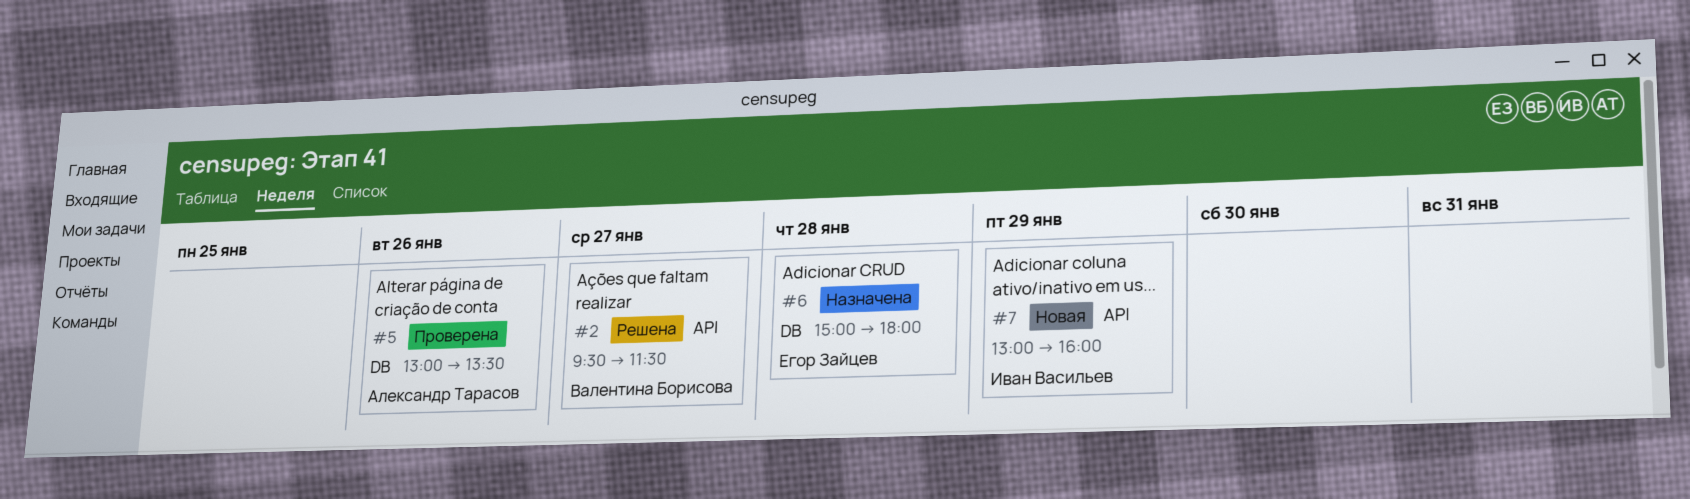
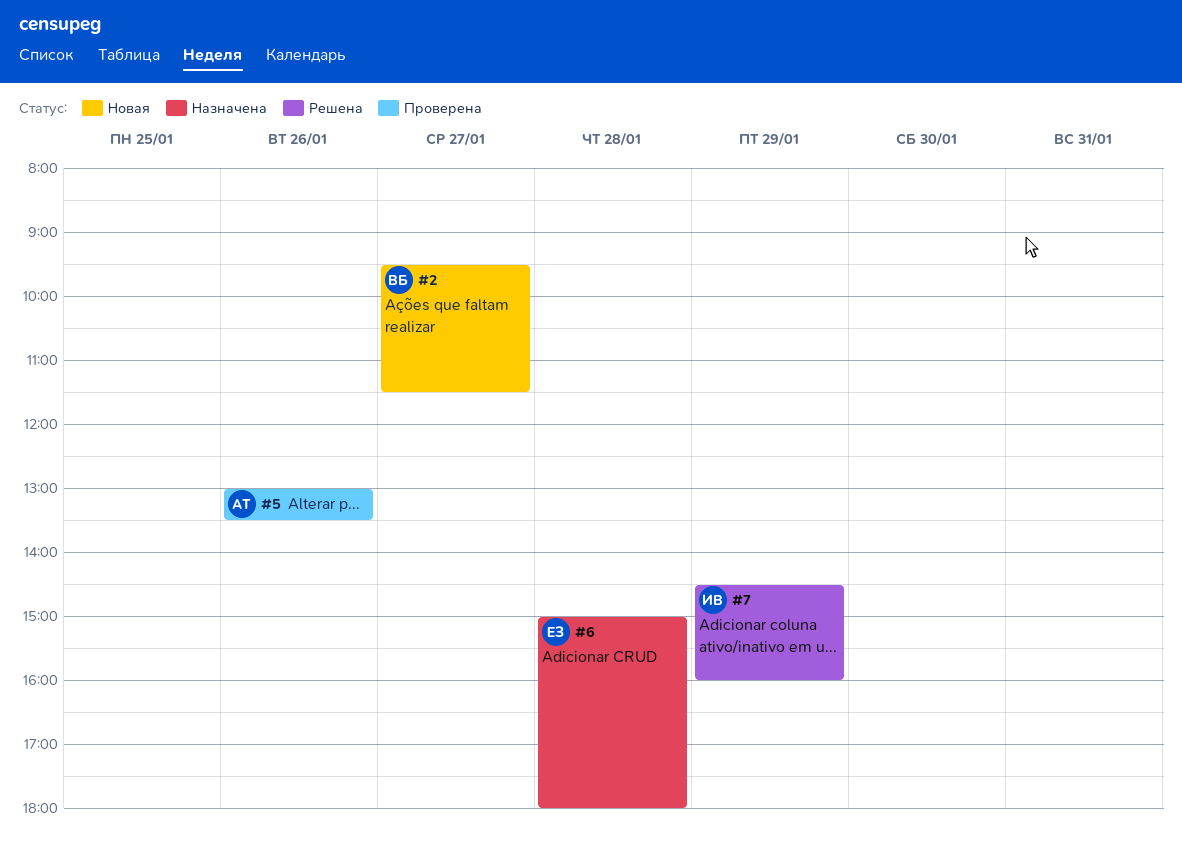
#2, status: Решена -> Новая
#7, status: Новая -> Решена
#7, begins: 13:00 -> 14:30

